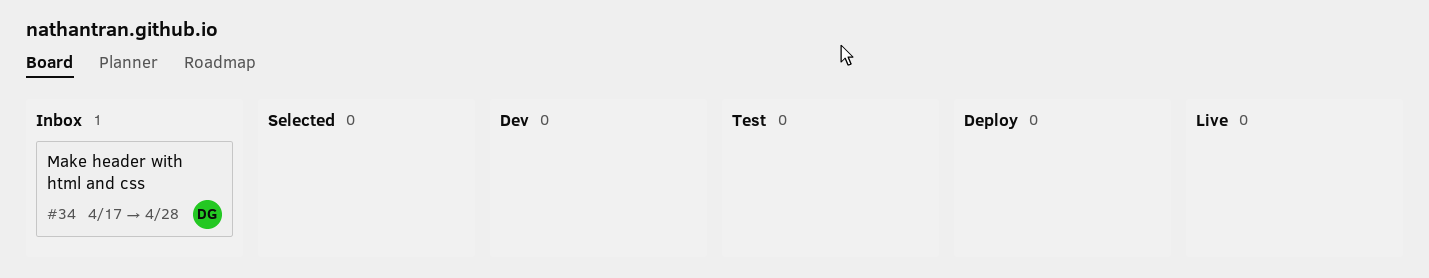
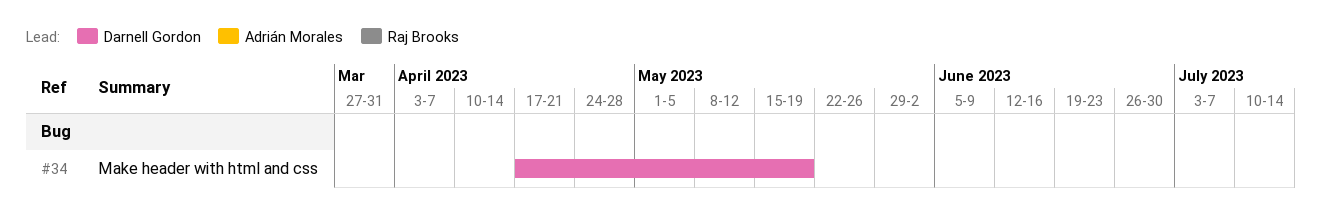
#34, due: Apr 28 -> May 19

